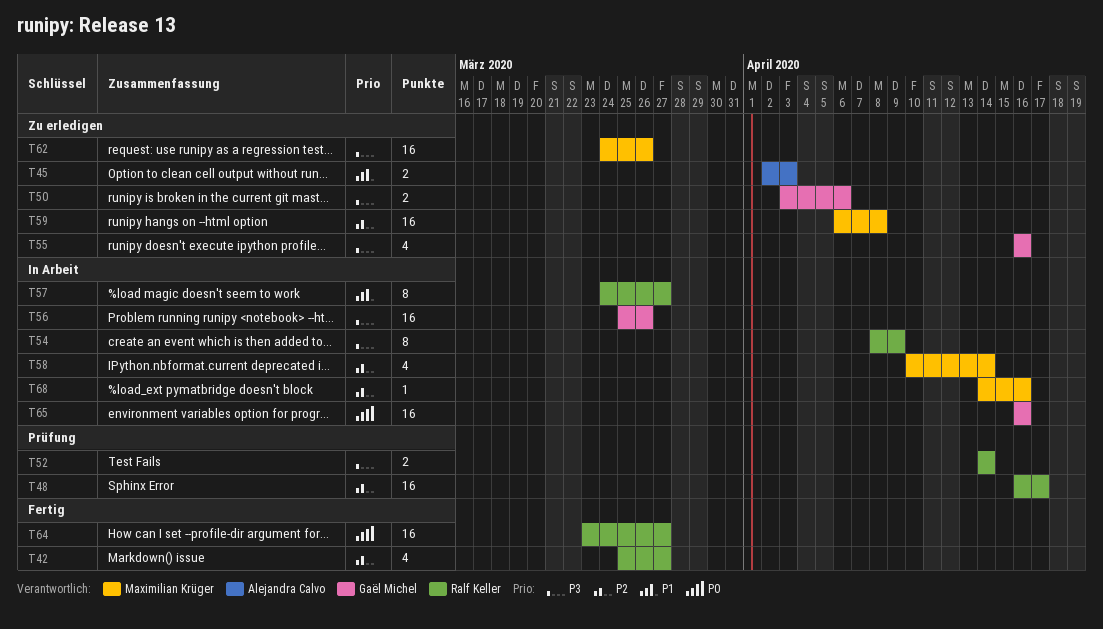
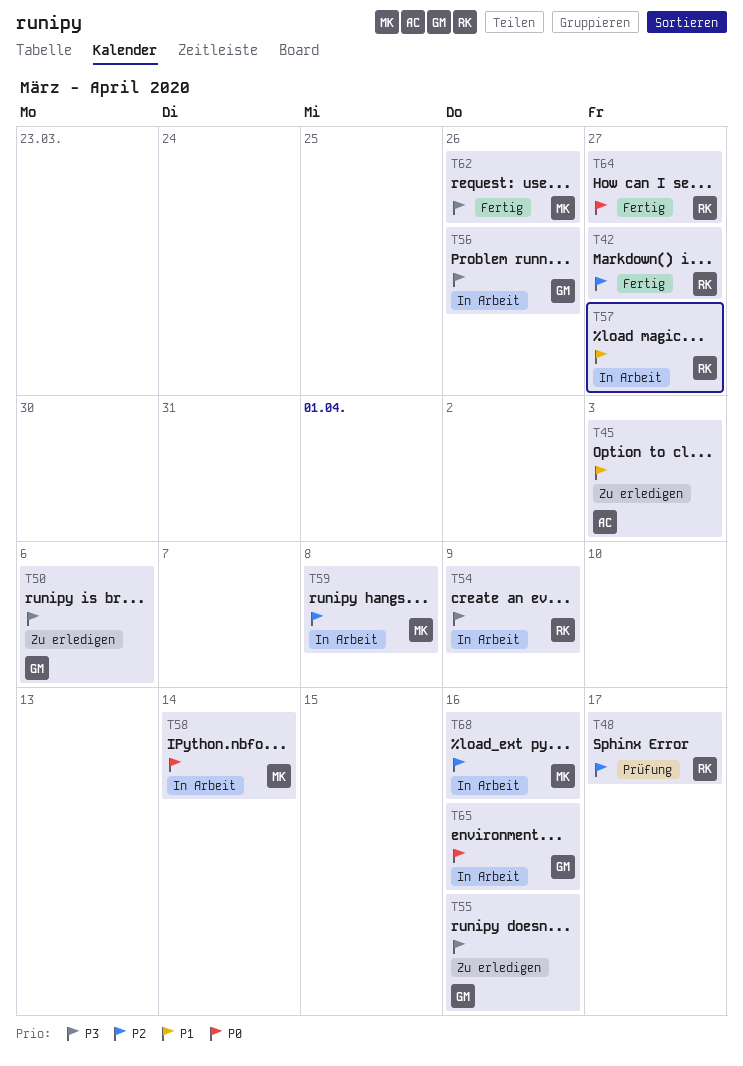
T52: present -> none
T58, priority: P2 -> P0
T59, status: Zu erledigen -> In Arbeit
T62, status: Zu erledigen -> Fertig

